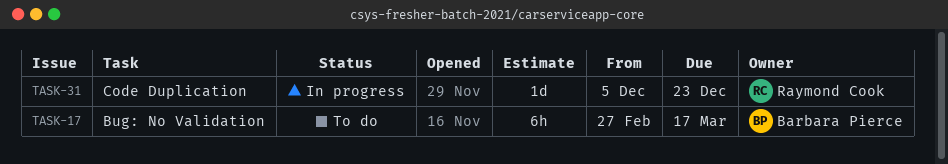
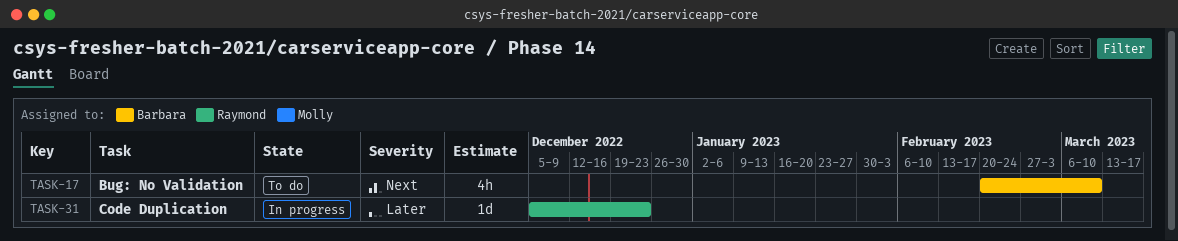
TASK-17, estimate: 6h -> 4h
TASK-17, start: Feb 27 -> Feb 20
TASK-17, due: Mar 17 -> Mar 10

